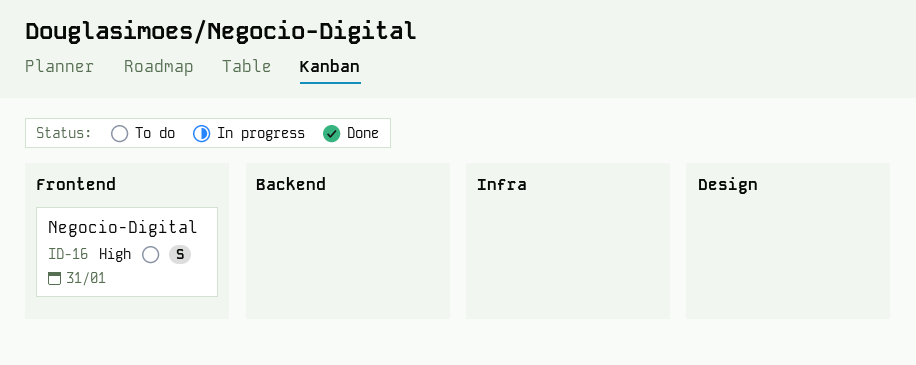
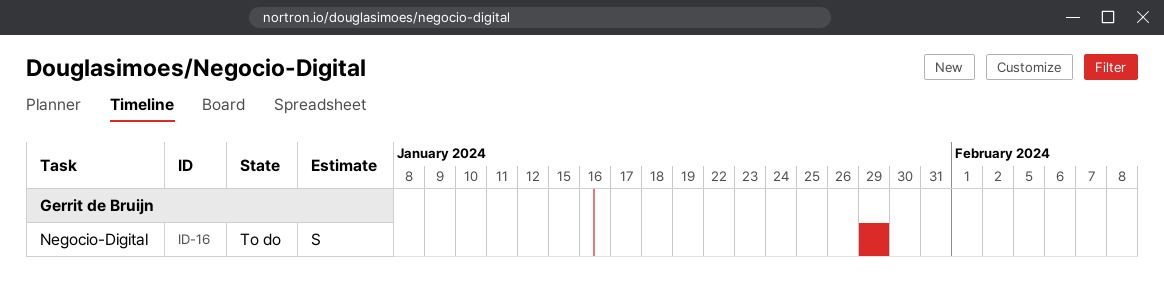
ID-16, due: Jan 31 -> Jan 29

